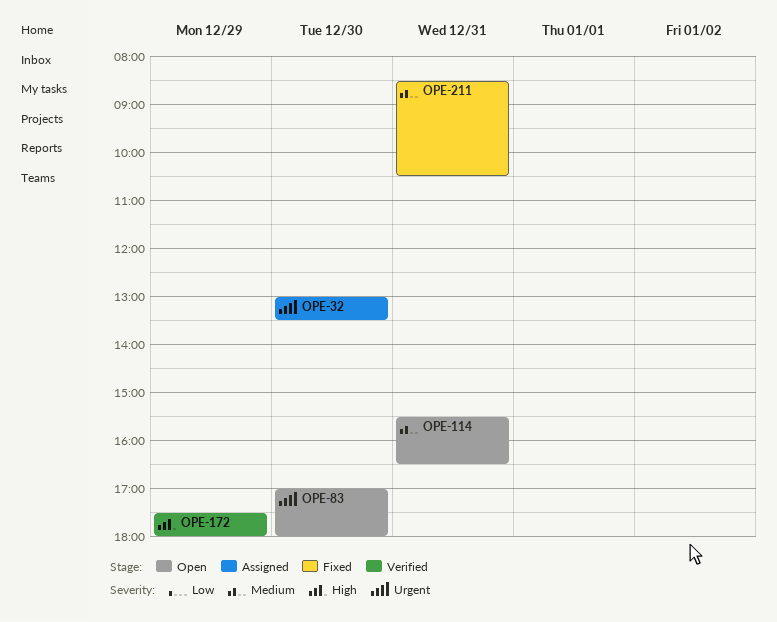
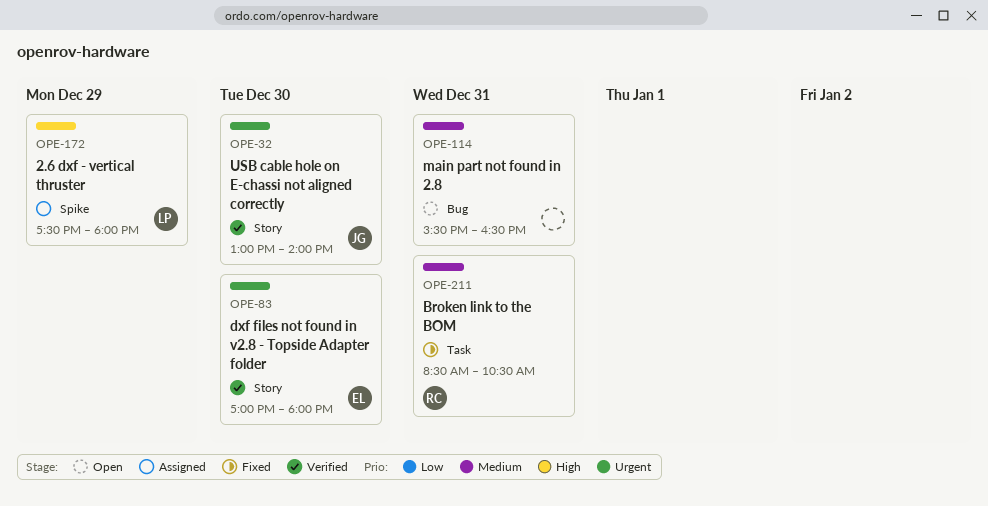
OPE-32, status: Assigned -> Verified
OPE-32, ends: 13:30 -> 14:00
OPE-83, status: Open -> Verified
OPE-172, status: Verified -> Assigned

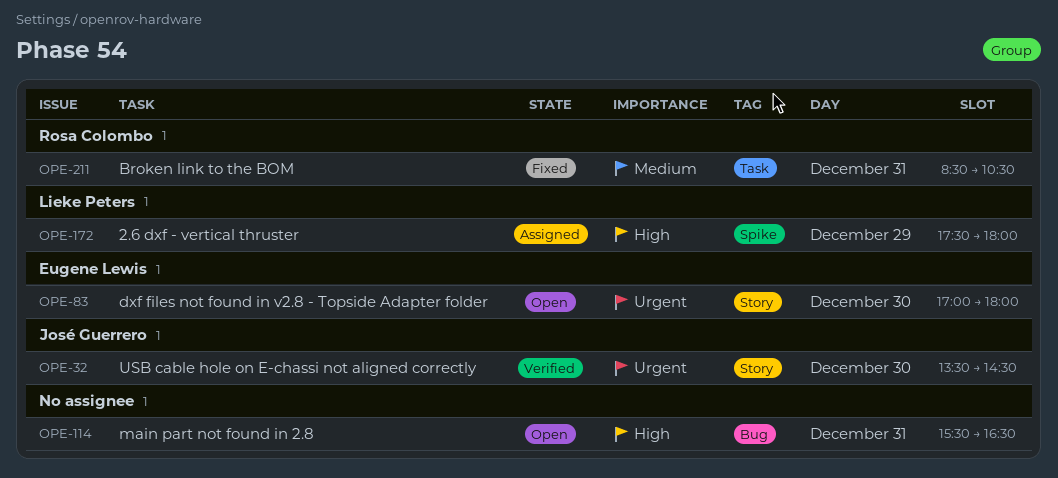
OPE-32, begins: 13:00 -> 13:30
OPE-32, ends: 14:00 -> 14:30
OPE-83, status: Verified -> Open
OPE-114, priority: Medium -> High

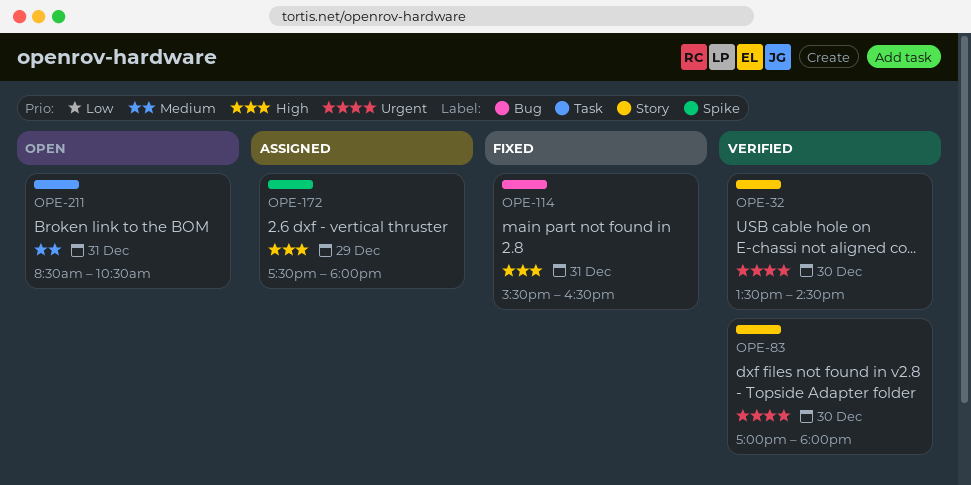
OPE-83, status: Open -> Verified
OPE-114, status: Open -> Fixed
OPE-211, status: Fixed -> Open

